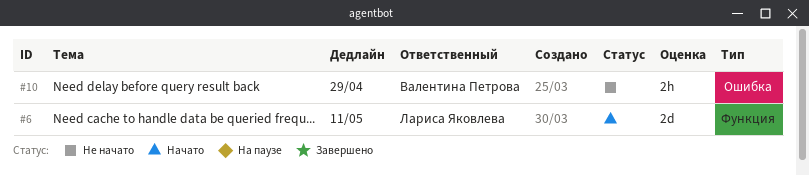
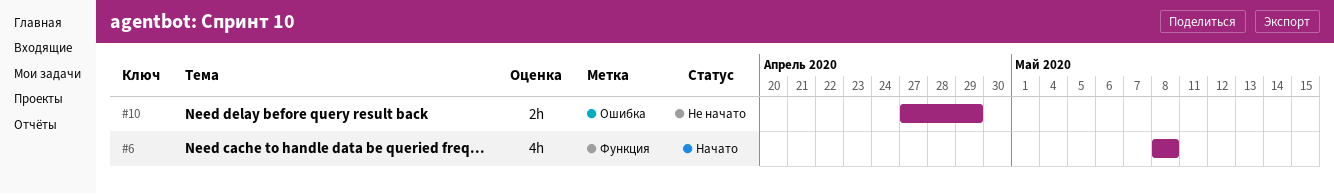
#6, estimate: 2d -> 4h
#6, due: May 11 -> May 8

